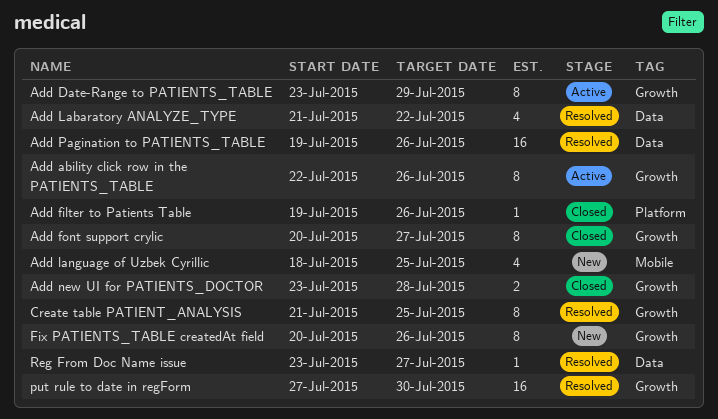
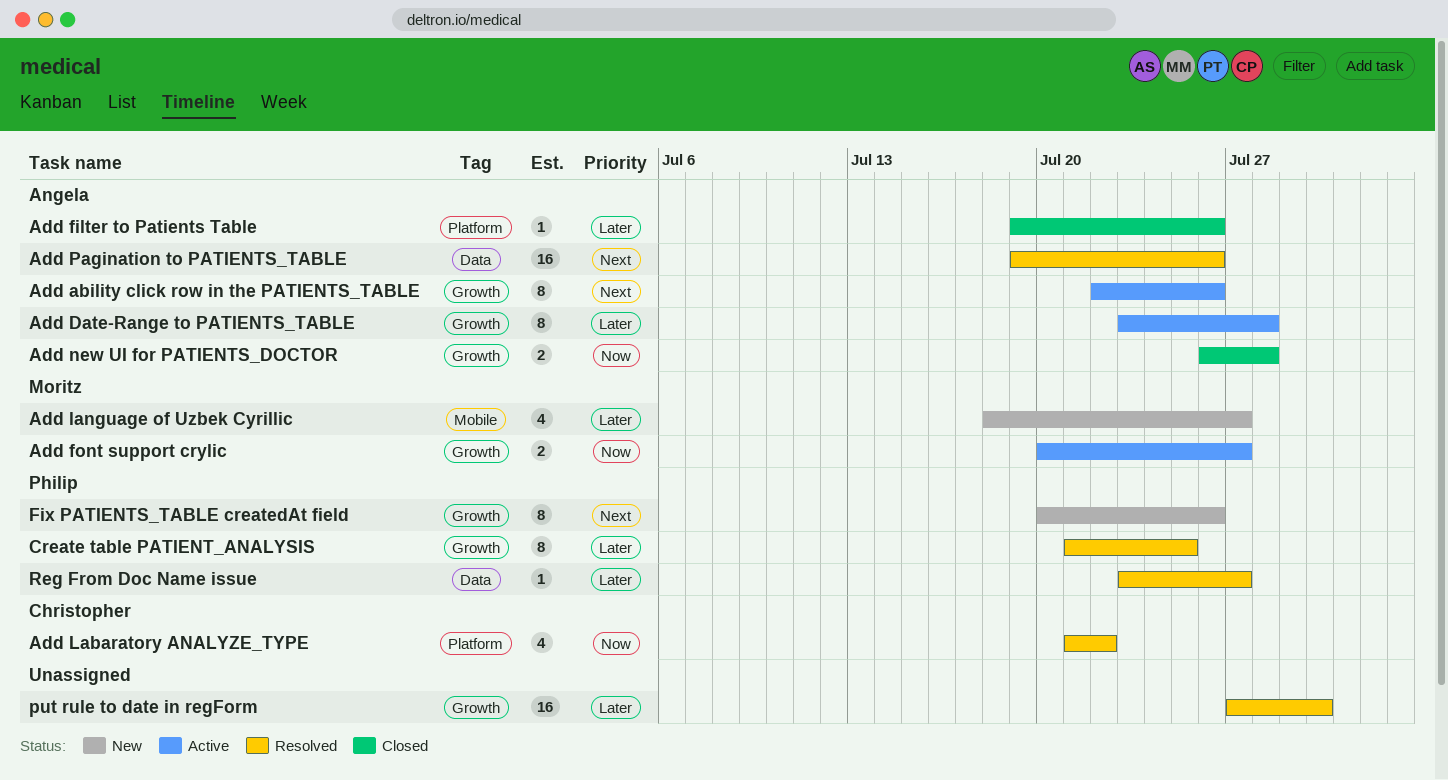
Add Date-Range to PATIENTS_TABLE, due: Jul 29 -> Jul 28
Add font support crylic, status: Closed -> Active
Add font support crylic, estimate: 8 -> 2
Add Labaratory ANALYZE_TYPE, label: Data -> Platform
Add language of Uzbek Cyrillic, due: Jul 25 -> Jul 27
Add new UI for PATIENTS_DOCTOR, start: Jul 23 -> Jul 26

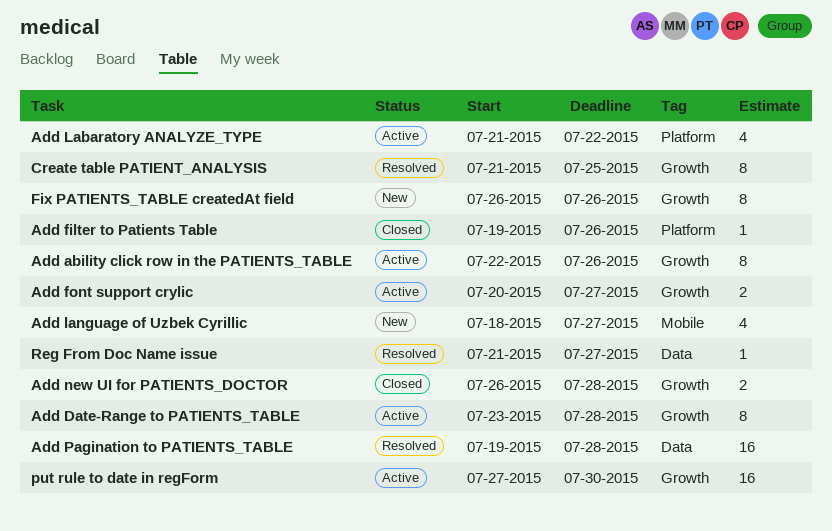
Add Labaratory ANALYZE_TYPE, status: Resolved -> Active
Add Pagination to PATIENTS_TABLE, due: Jul 26 -> Jul 28
Fix PATIENTS_TABLE createdAt field, start: Jul 20 -> Jul 26
put rule to date in regForm, status: Resolved -> Active
Reg From Doc Name issue, start: Jul 23 -> Jul 21

